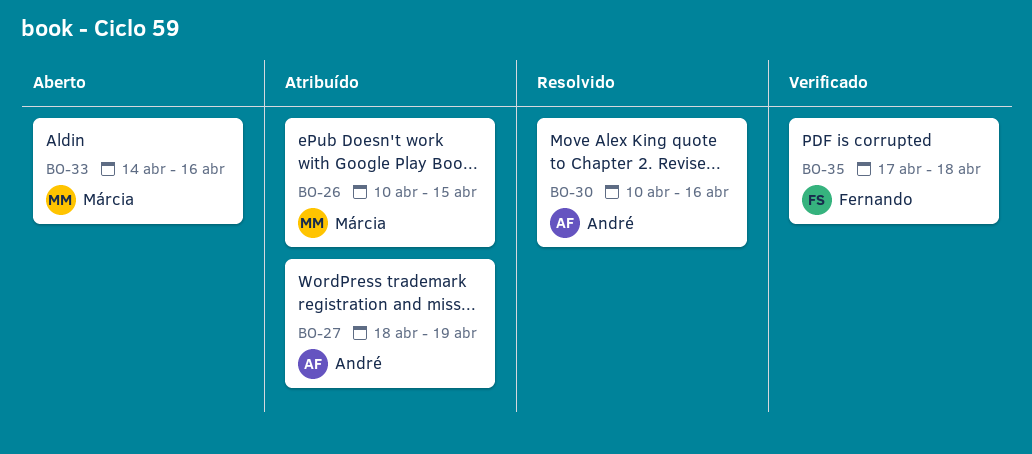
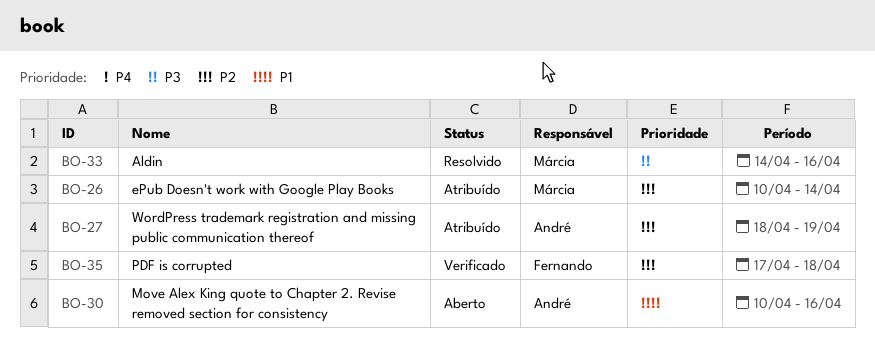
BO-26, due: Apr 15 -> Apr 14
BO-30, status: Resolvido -> Aberto
BO-33, status: Aberto -> Resolvido

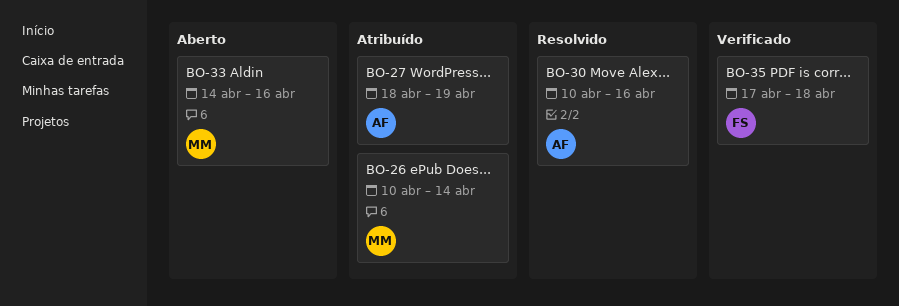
BO-30, status: Aberto -> Resolvido
BO-33, status: Resolvido -> Aberto

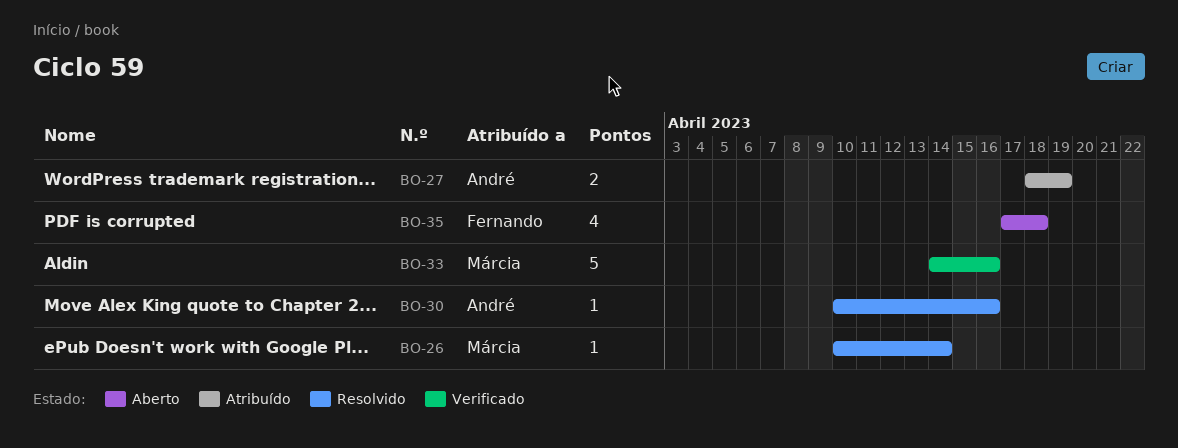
BO-26, status: Atribuído -> Resolvido
BO-33, status: Aberto -> Verificado
BO-35, status: Verificado -> Aberto

